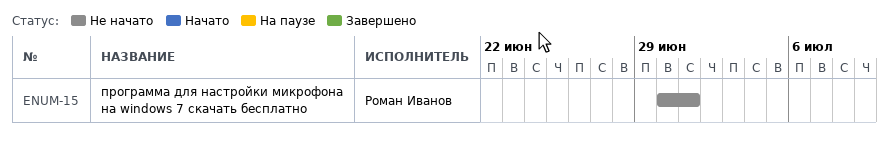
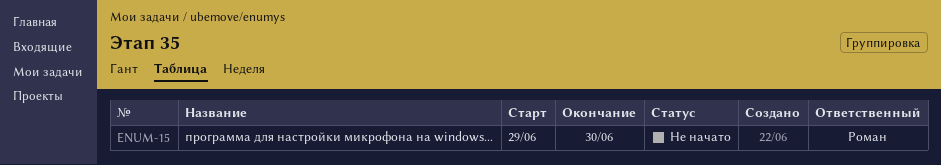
ENUM-15, start: Jun 30 -> Jun 29
ENUM-15, due: Jul 1 -> Jun 30

